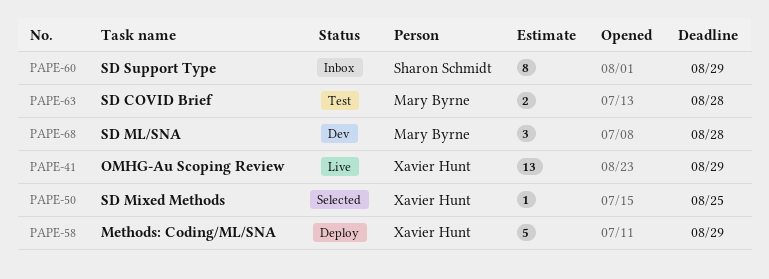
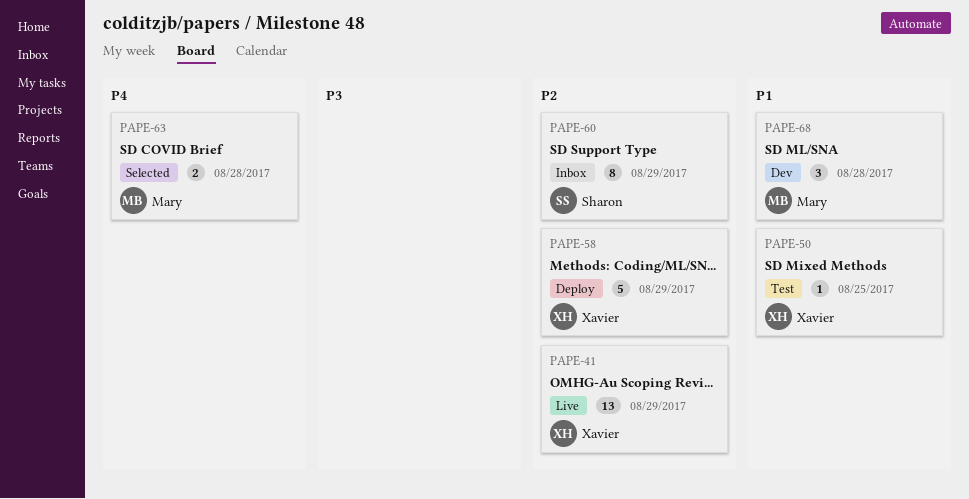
PAPE-50, status: Selected -> Test
PAPE-63, status: Test -> Selected

